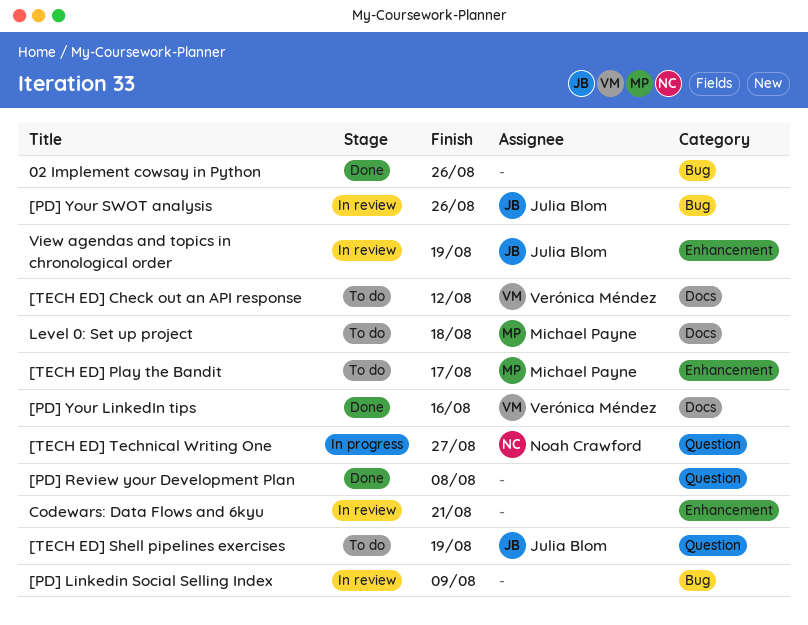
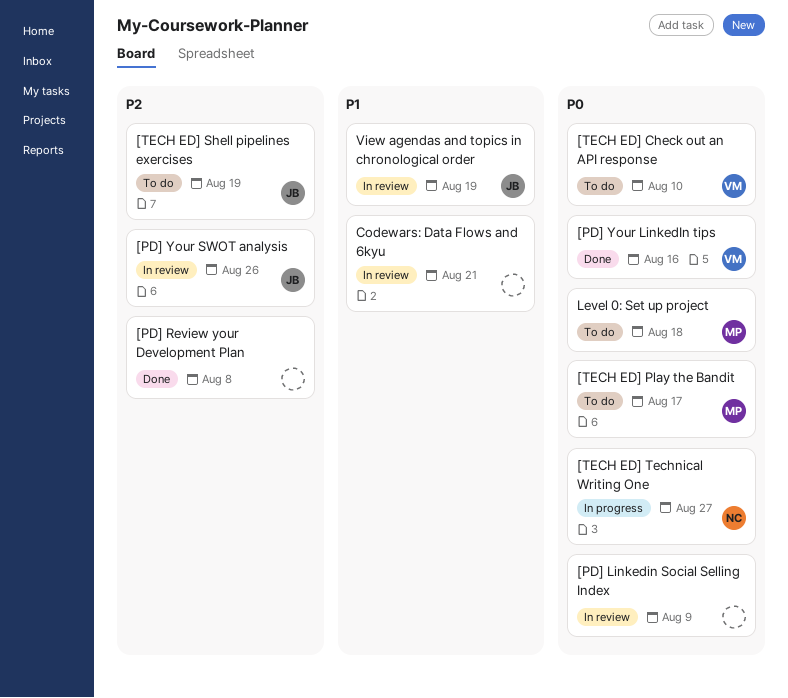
02 Implement cowsay in Python: present -> none
[TECH ED] Check out an API response, due: Aug 12 -> Aug 10

